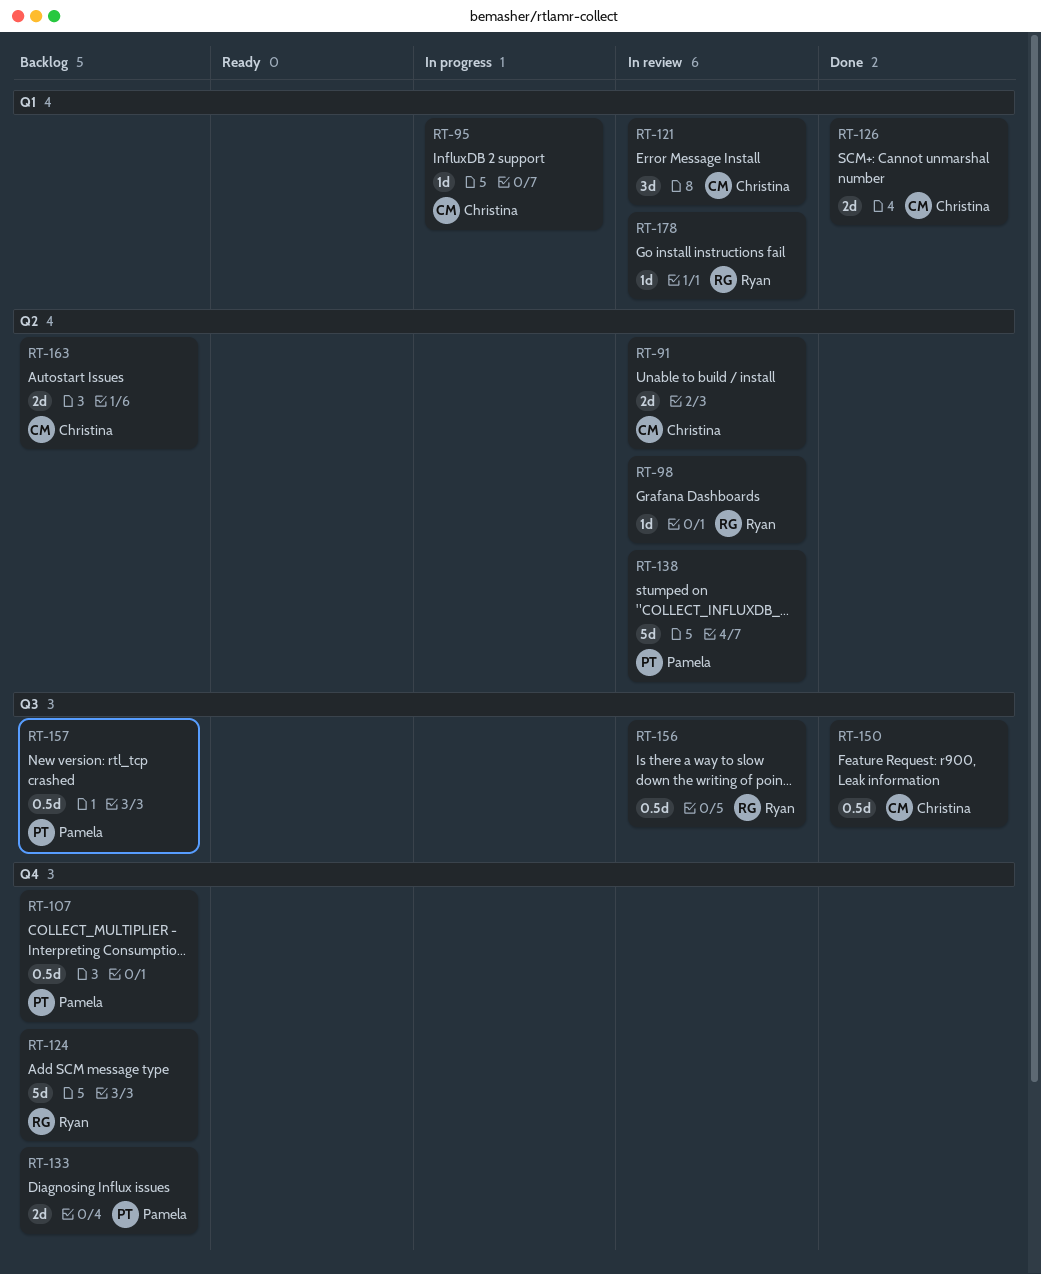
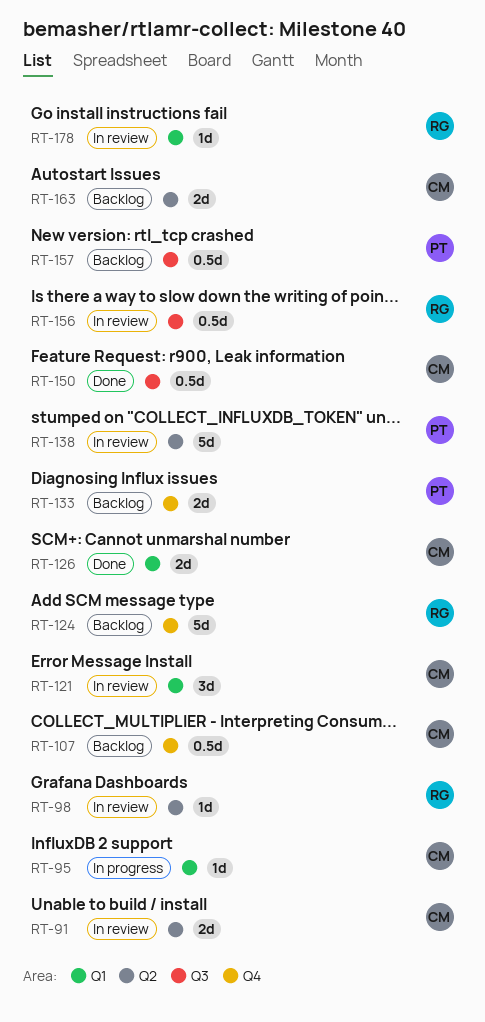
RT-107, owner: Pamela -> Christina

